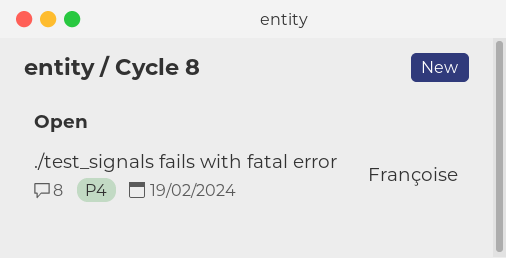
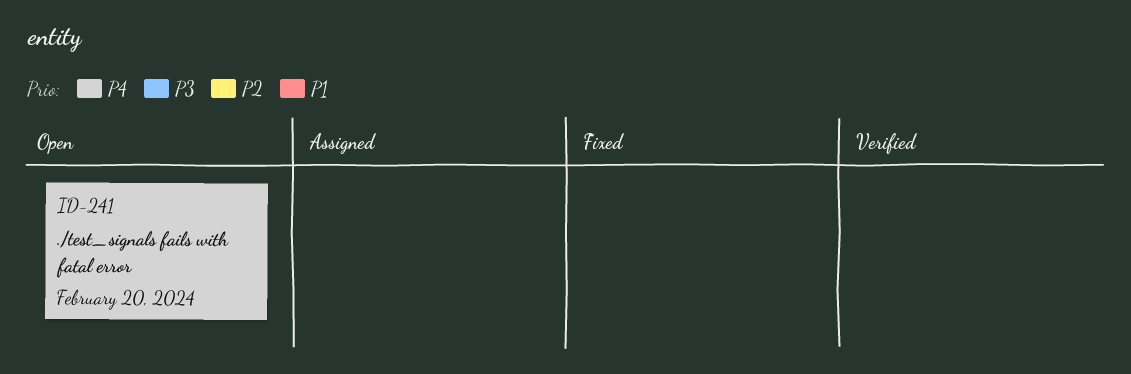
./test_signals fails with fatal error, due: Feb 19 -> Feb 20

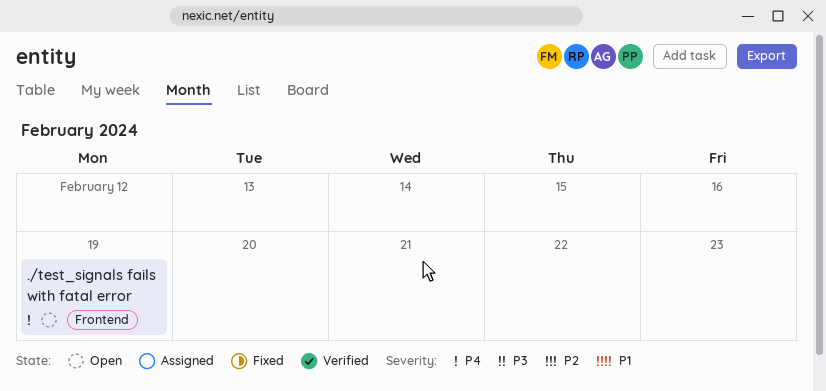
./test_signals fails with fatal error, due: Feb 20 -> Feb 19

